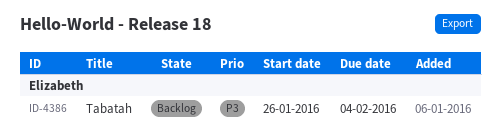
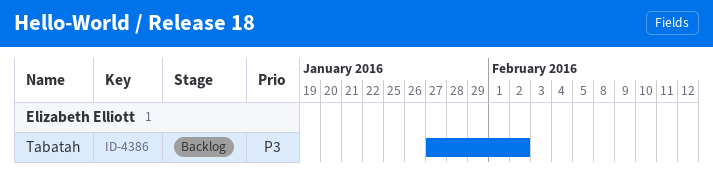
ID-4386, start: Jan 26 -> Jan 27
ID-4386, due: Feb 4 -> Feb 2

